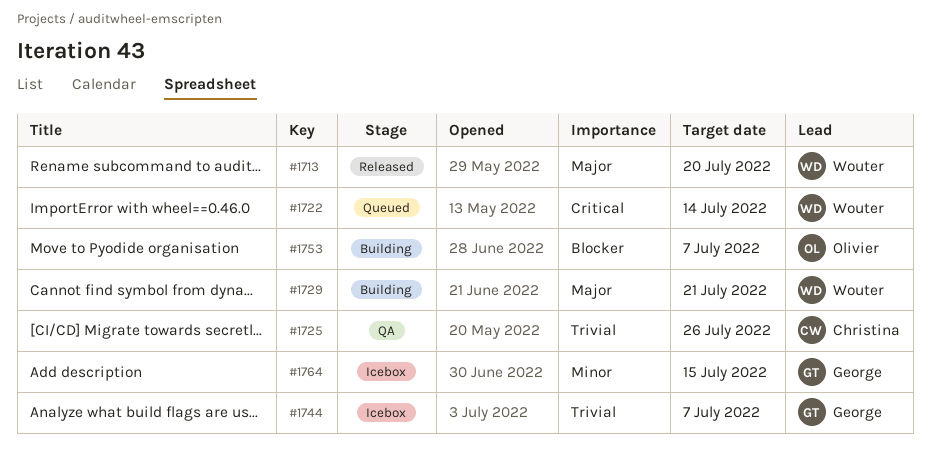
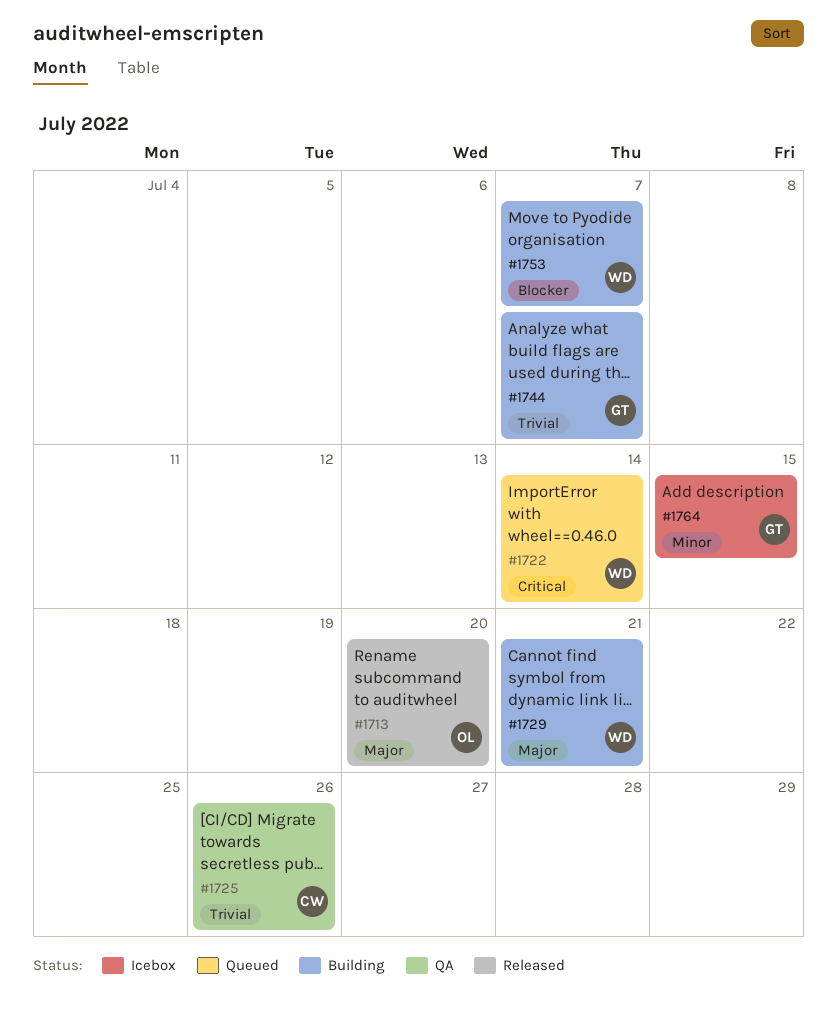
#1713, owner: Wouter -> Olivier
#1744, status: Icebox -> Building
#1753, owner: Olivier -> Wouter

